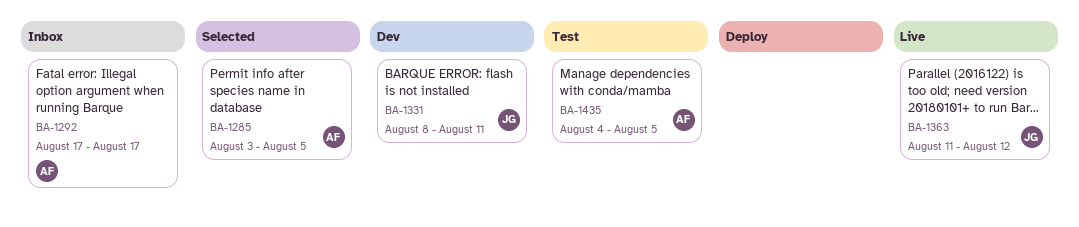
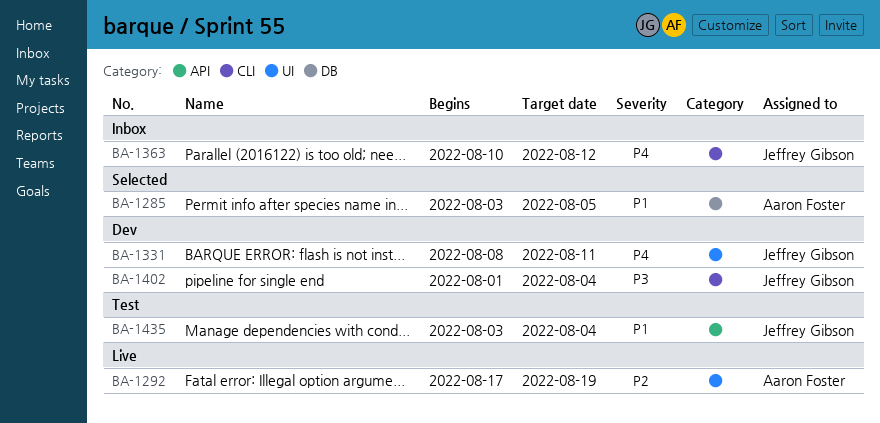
BA-1292, status: Inbox -> Live
BA-1292, due: Aug 17 -> Aug 19
BA-1363, status: Live -> Inbox
BA-1363, start: Aug 11 -> Aug 10
BA-1402: none -> present
BA-1435, owner: Aaron Foster -> Jeffrey Gibson
BA-1435, start: Aug 4 -> Aug 3
BA-1435, due: Aug 5 -> Aug 4

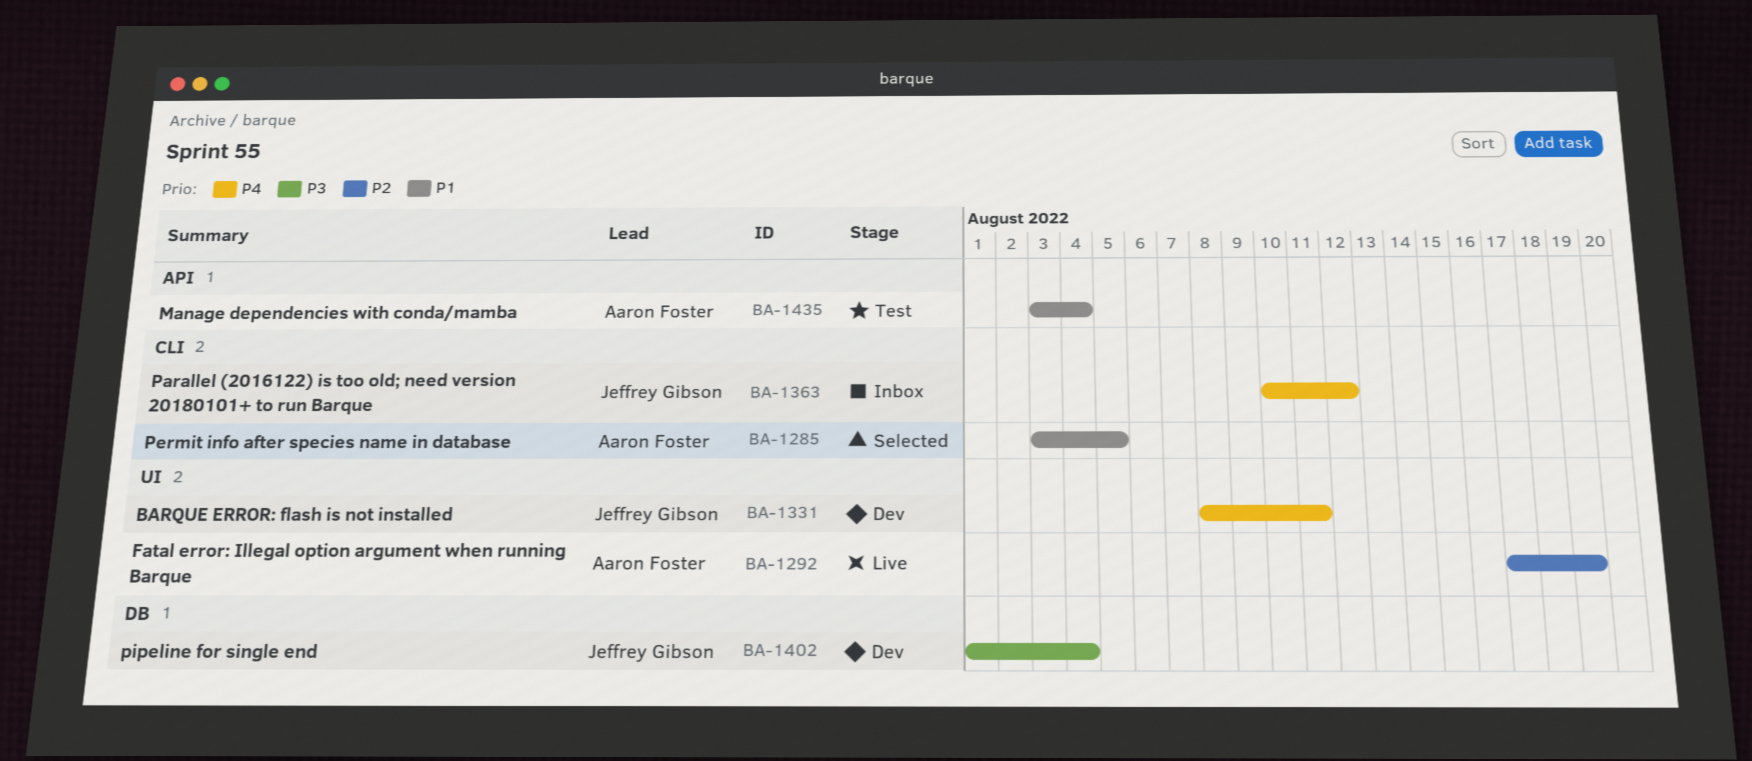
BA-1285, label: DB -> CLI
BA-1402, label: CLI -> DB
BA-1435, owner: Jeffrey Gibson -> Aaron Foster

